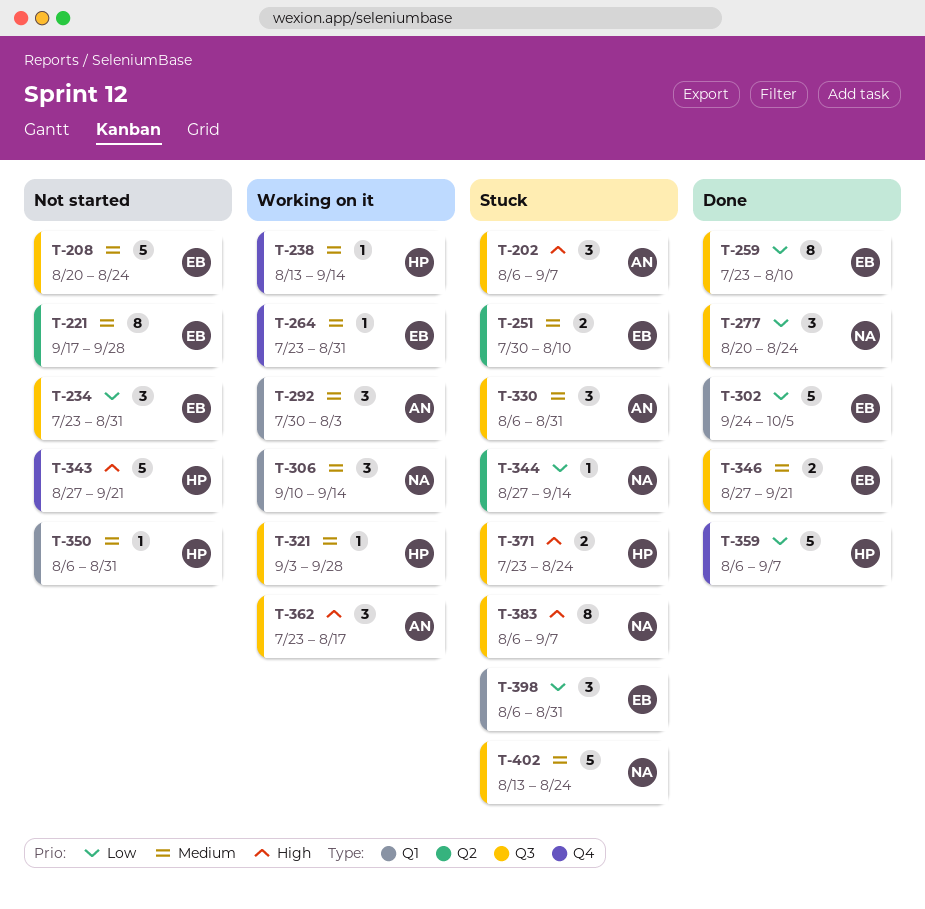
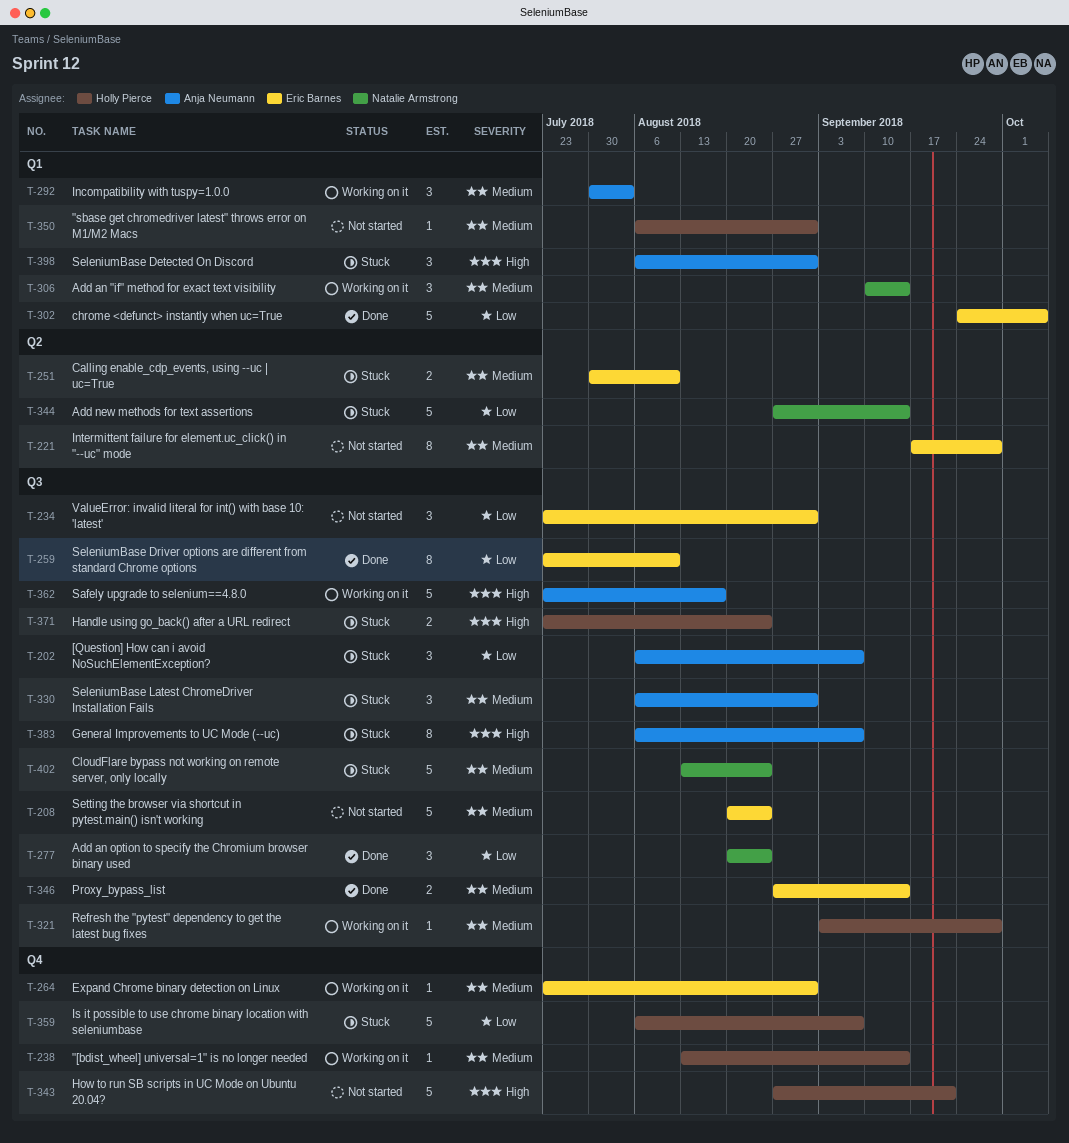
T-202, priority: High -> Low
T-344, estimate: 1 -> 5
T-346, due: Sep 21 -> Sep 14
T-359, status: Done -> Stuck
T-362, estimate: 3 -> 5
T-383, owner: Natalie Armstrong -> Anja Neumann
T-398, owner: Eric Barnes -> Anja Neumann
T-398, priority: Low -> High

